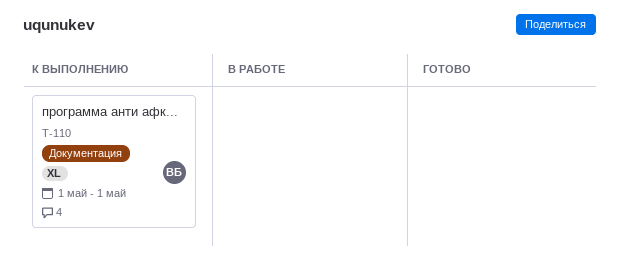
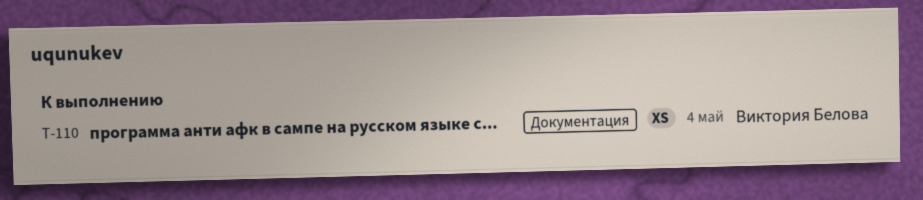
T-110, estimate: XL -> XS
T-110, due: May 1 -> May 4

